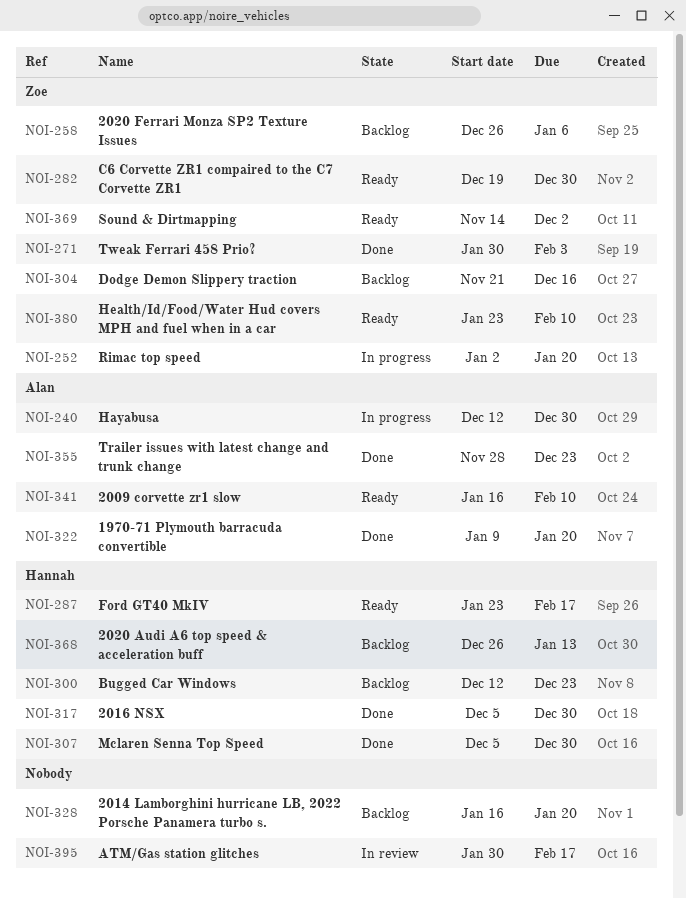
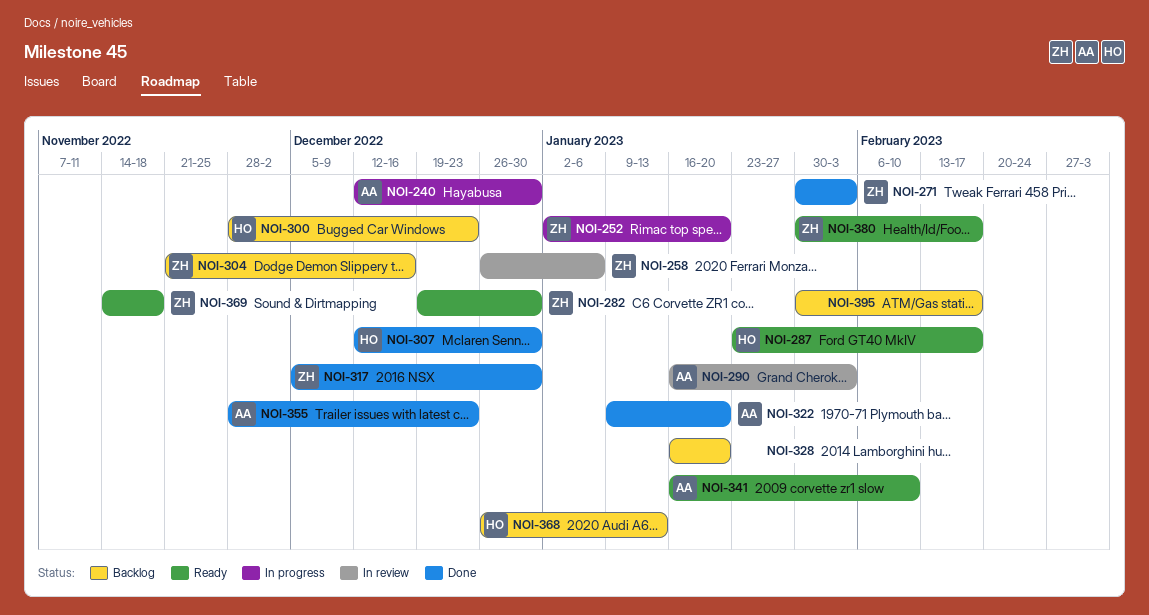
NOI-258, status: Backlog -> In review
NOI-290: none -> present
NOI-300, start: Dec 12 -> Nov 28
NOI-307, start: Dec 5 -> Dec 12
NOI-317, owner: Hannah -> Zoe
NOI-369, due: Dec 2 -> Nov 18
NOI-380, start: Jan 23 -> Jan 30
NOI-380, due: Feb 10 -> Feb 17
NOI-395, status: In review -> Backlog

